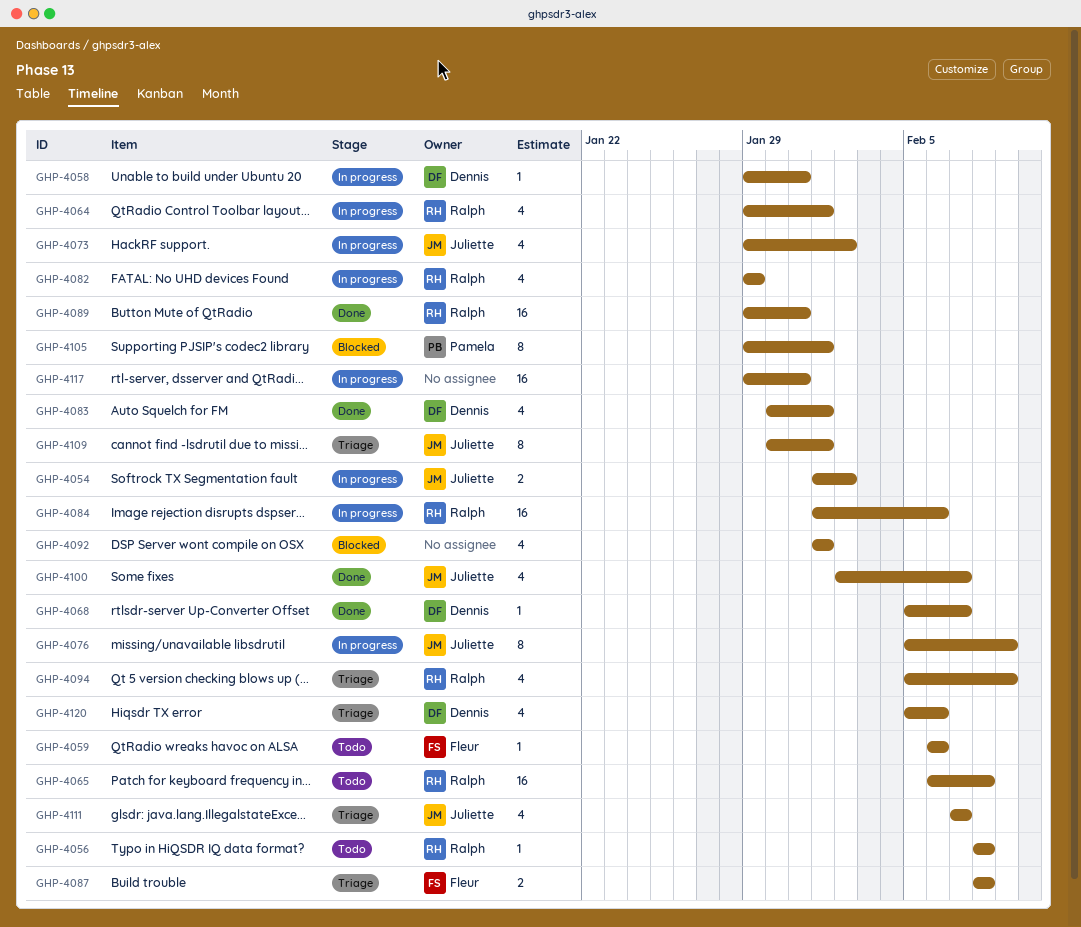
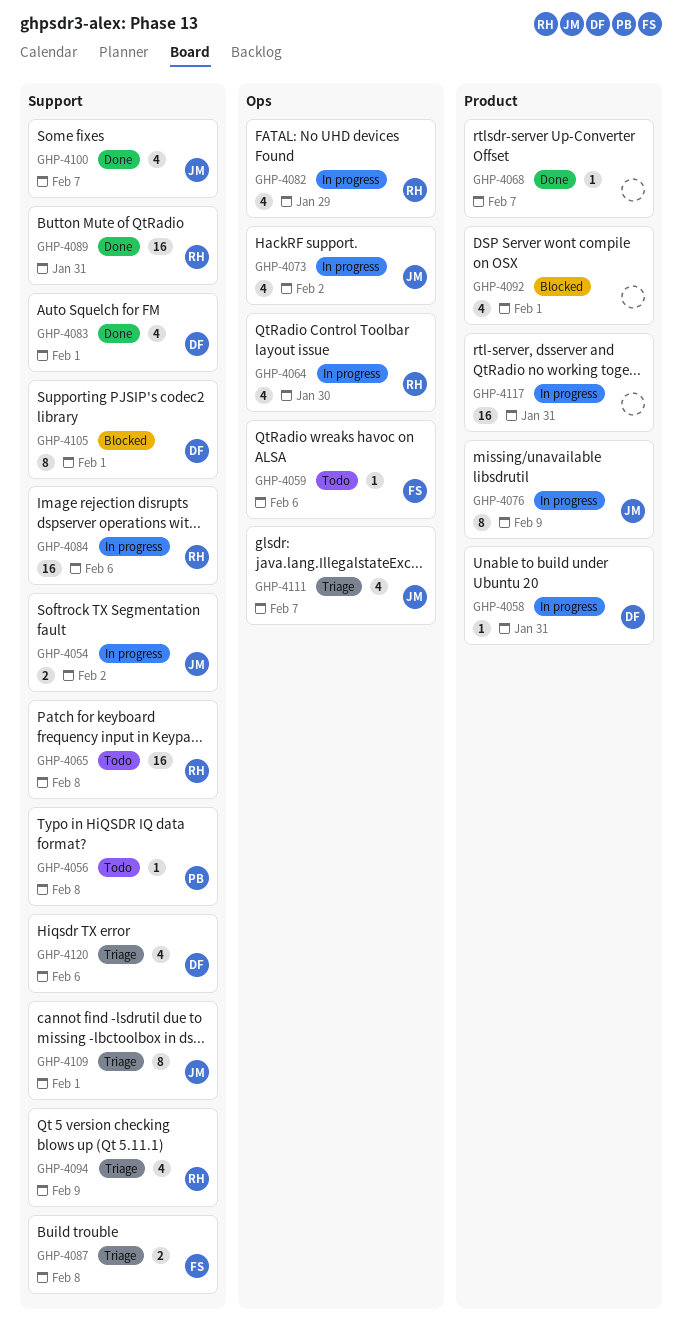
GHP-4056, owner: Ralph -> Pamela
GHP-4064, due: Feb 1 -> Jan 30
GHP-4068, owner: Dennis -> none
GHP-4105, owner: Pamela -> Dennis

